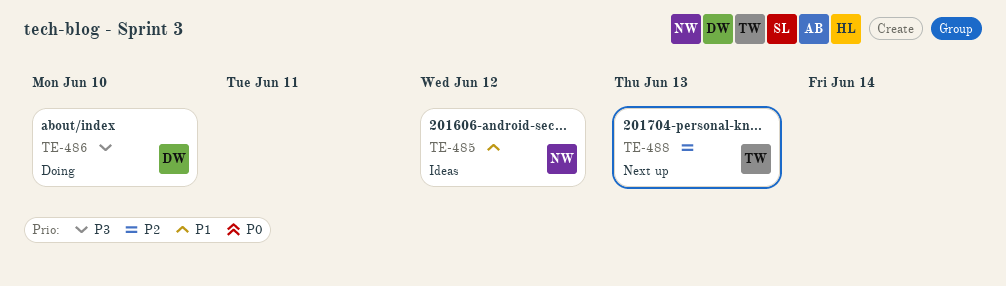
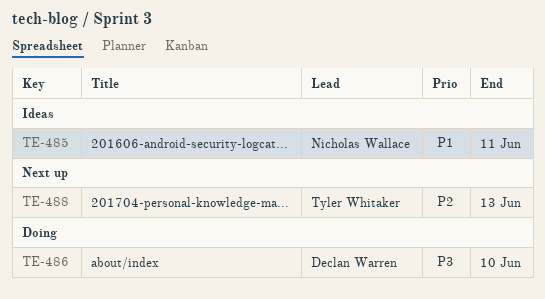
TE-485, due: Jun 12 -> Jun 11

